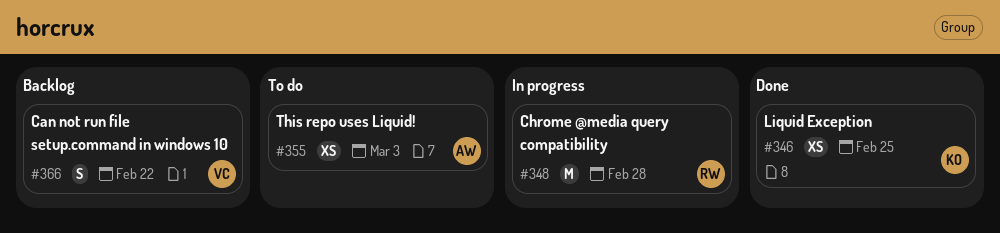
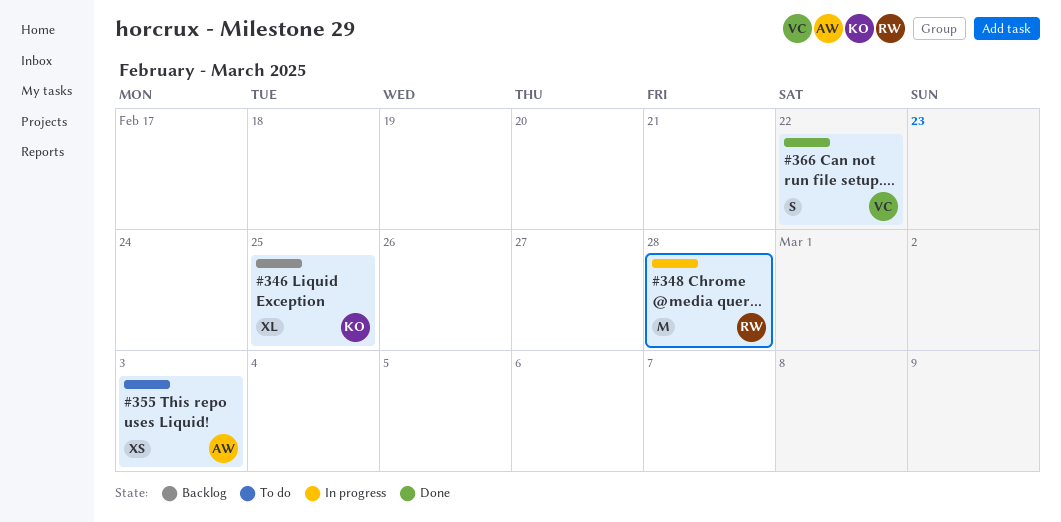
#346, status: Done -> Backlog
#346, estimate: XS -> XL
#366, status: Backlog -> Done

